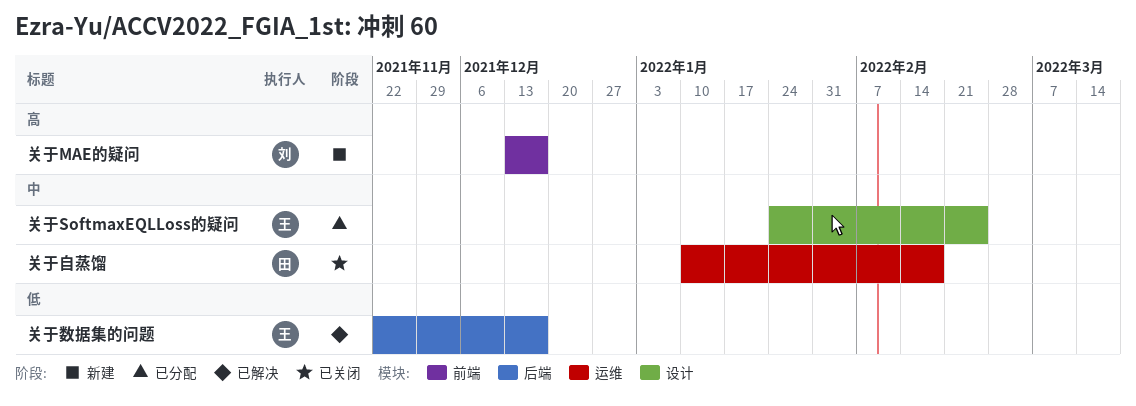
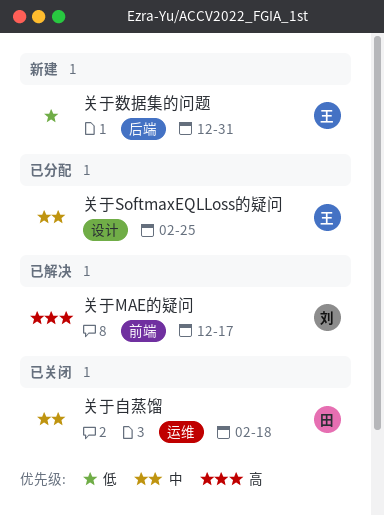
关于MAE的疑问, status: 新建 -> 已解决
关于数据集的问题, status: 已解决 -> 新建
关于数据集的问题, due: Dec 17 -> Dec 31

